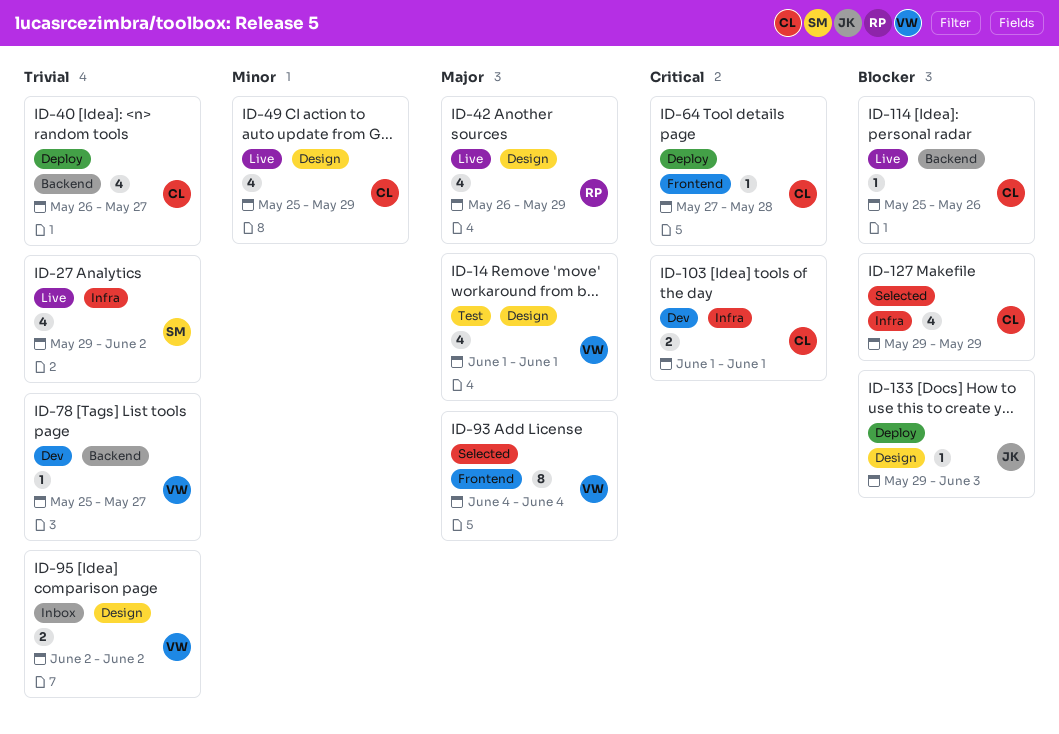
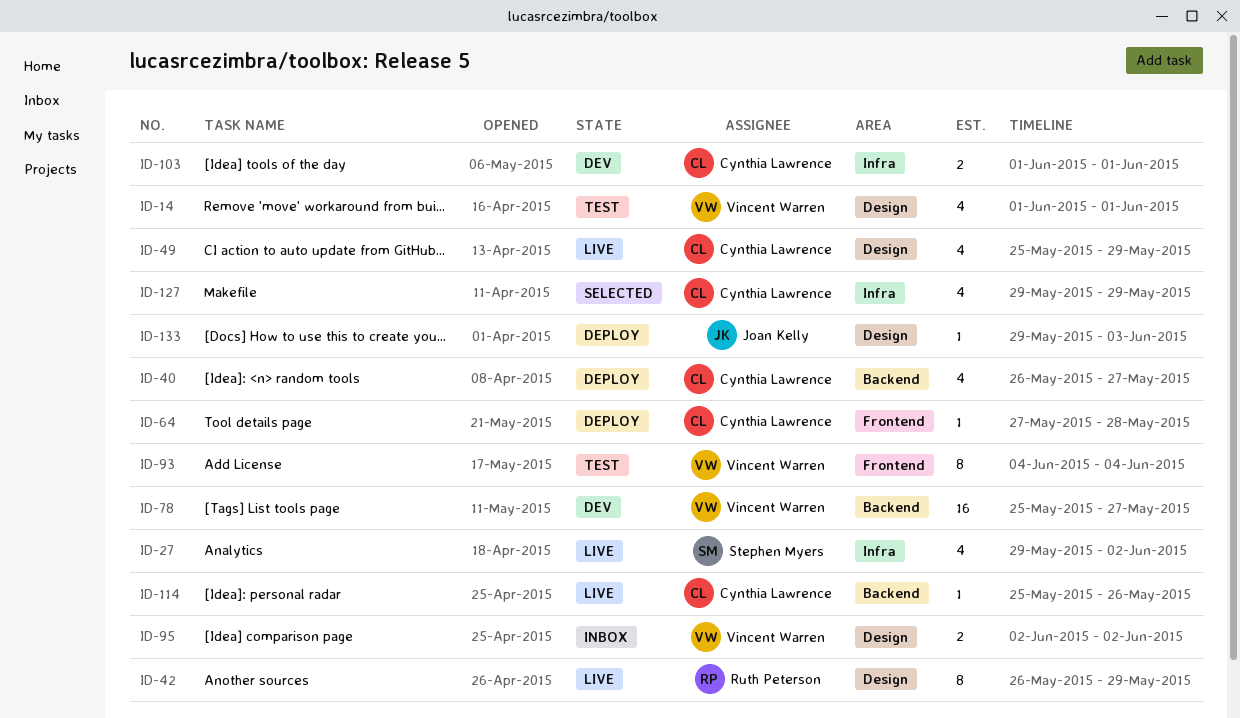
ID-42, estimate: 4 -> 8
ID-78, estimate: 1 -> 16
ID-93, status: Selected -> Test

